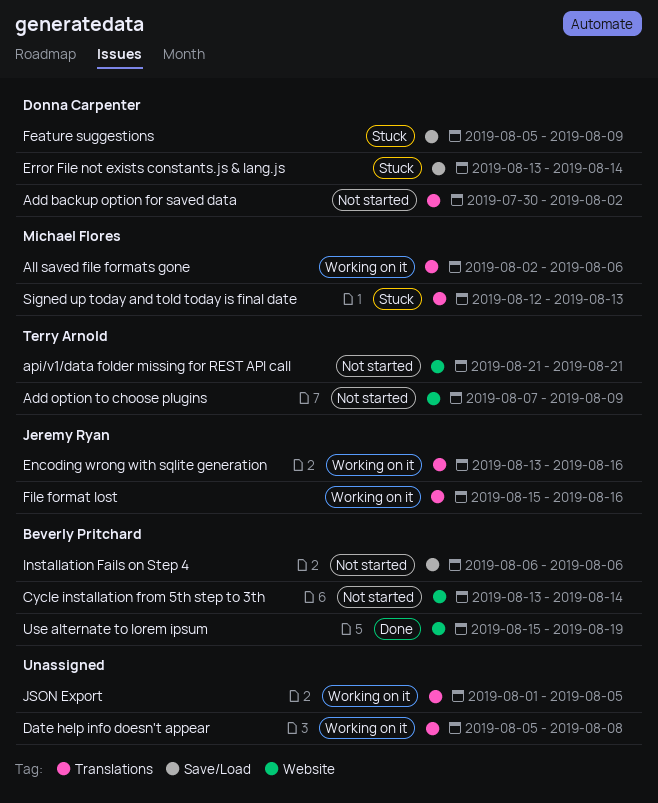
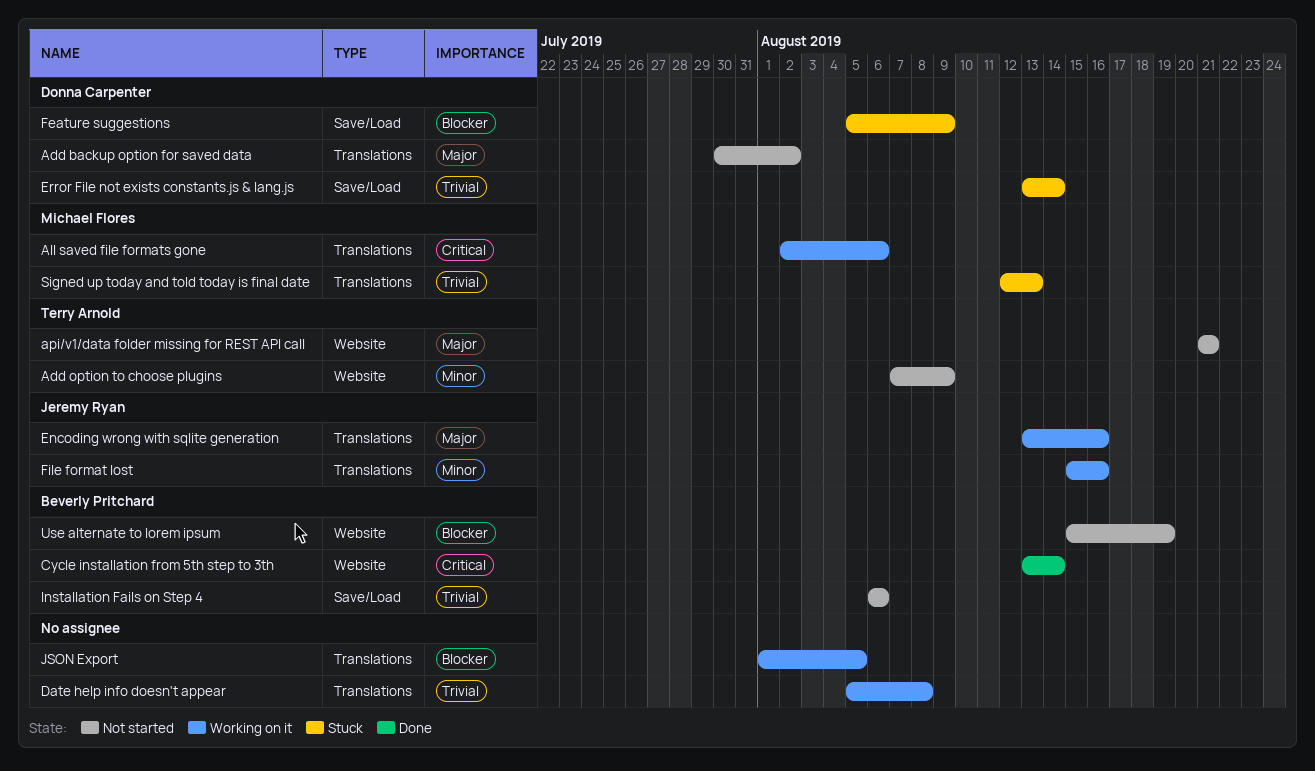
Cycle installation from 5th step to 3th, status: Not started -> Done
Use alternate to lorem ipsum, status: Done -> Not started

